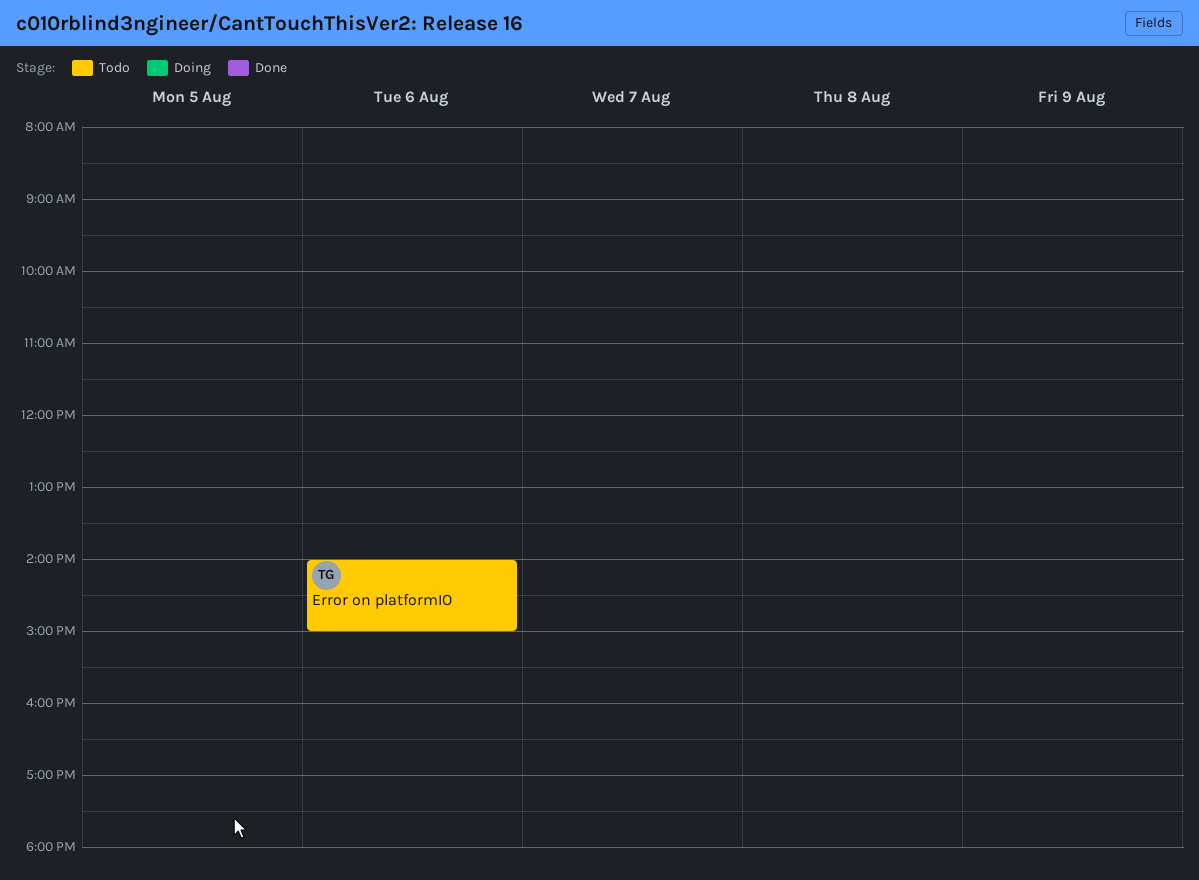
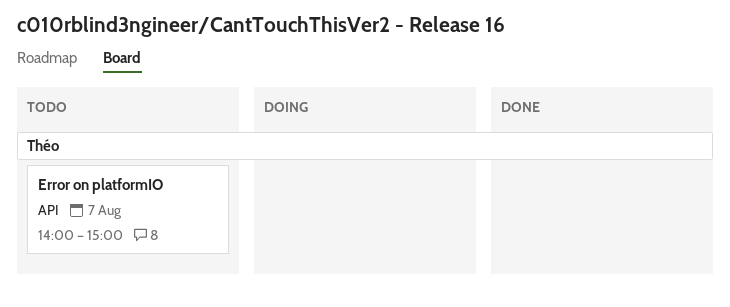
Error on platformIO, day: Aug 6 -> Aug 7

